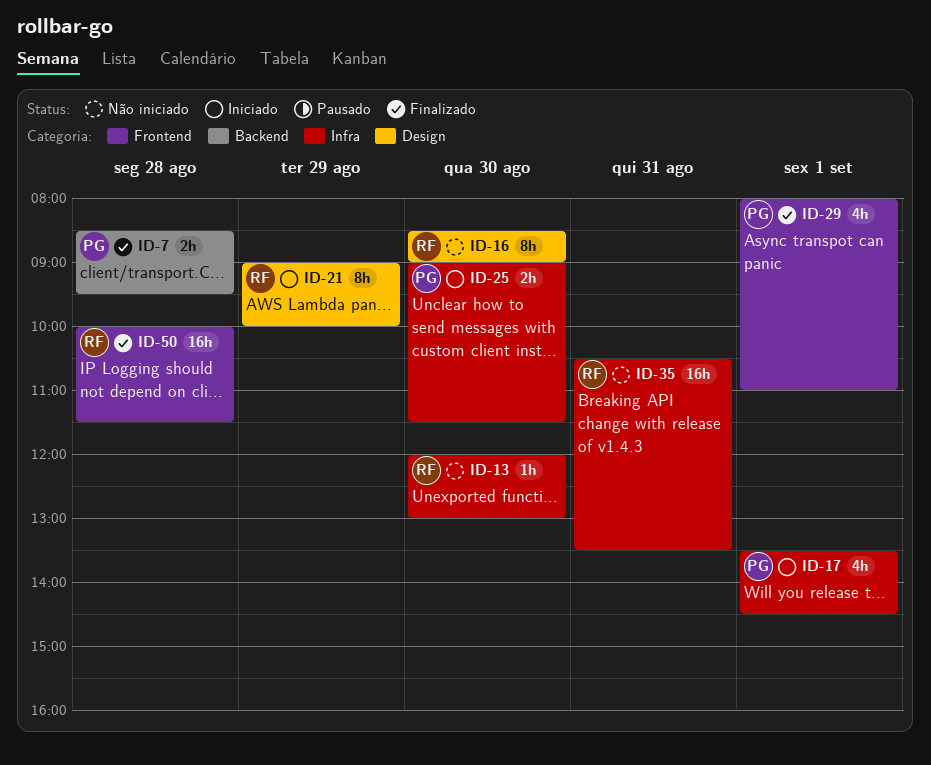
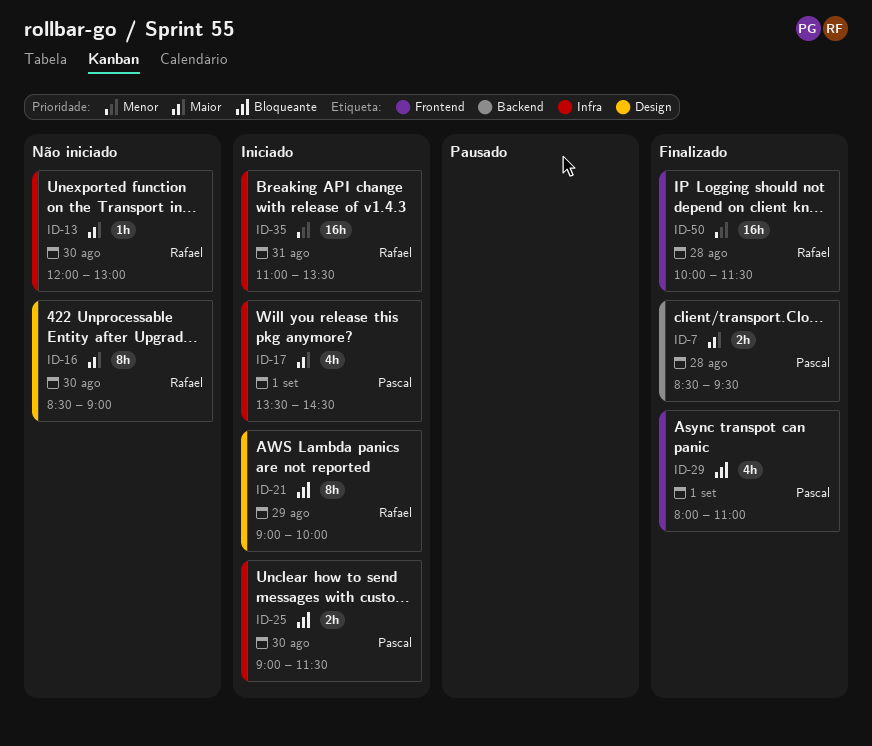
ID-35, status: Não iniciado -> Iniciado
ID-35, begins: 10:30 -> 11:00

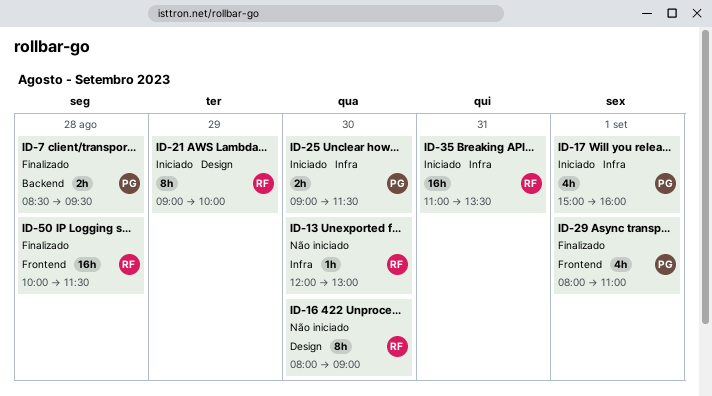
ID-16, begins: 08:30 -> 08:00
ID-17, begins: 13:30 -> 15:00
ID-17, ends: 14:30 -> 16:00

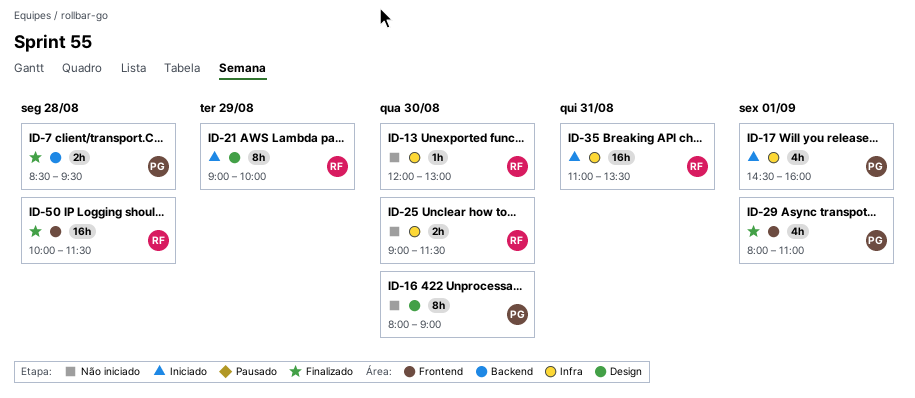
ID-16, owner: RF -> PG
ID-17, begins: 15:00 -> 14:30
ID-25, status: Iniciado -> Não iniciado
ID-25, owner: PG -> RF

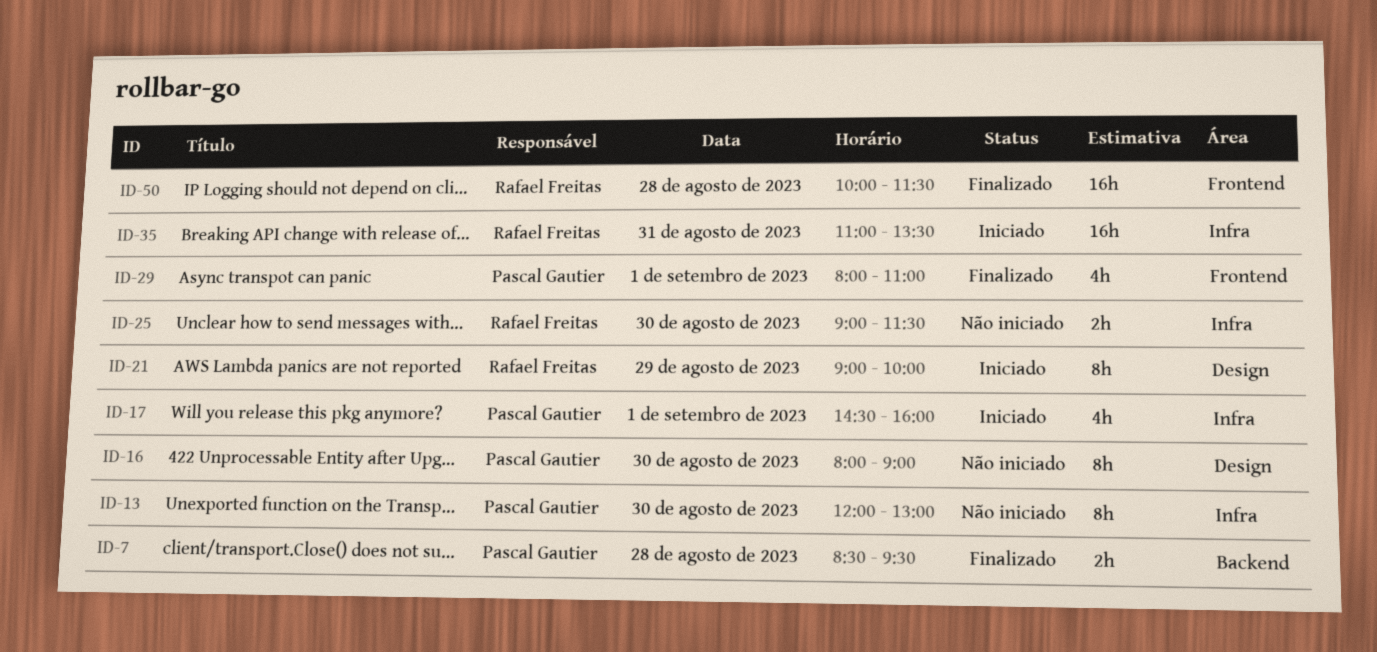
ID-13, owner: Rafael Freitas -> Pascal Gautier
ID-13, estimate: 1h -> 8h

